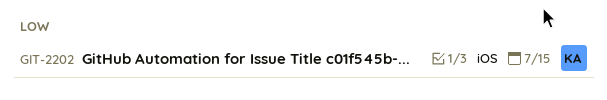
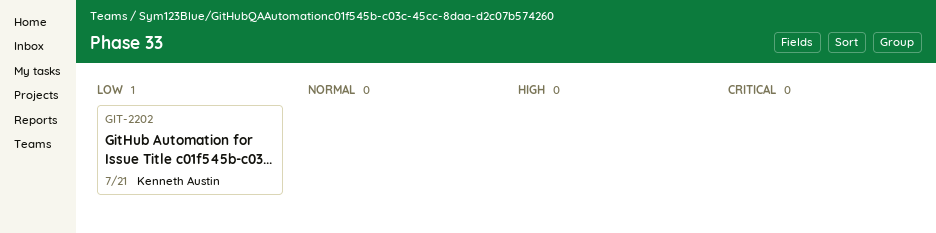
GIT-2202, due: Jul 15 -> Jul 21

